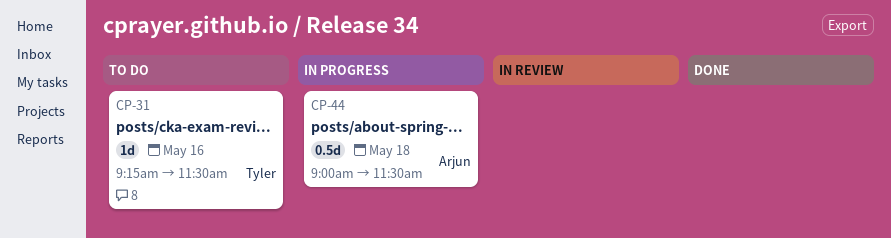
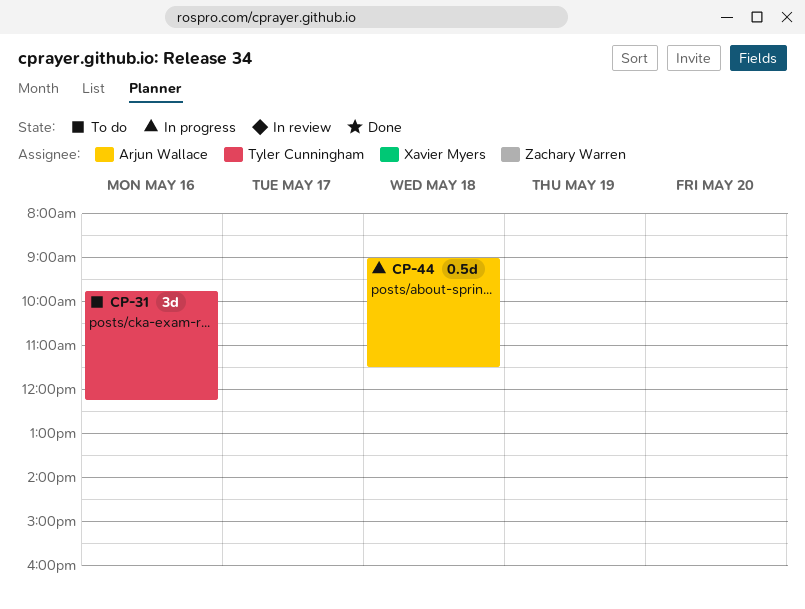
CP-31, estimate: 1d -> 3d
CP-31, begins: 09:15 -> 09:45
CP-31, ends: 11:30 -> 12:15

